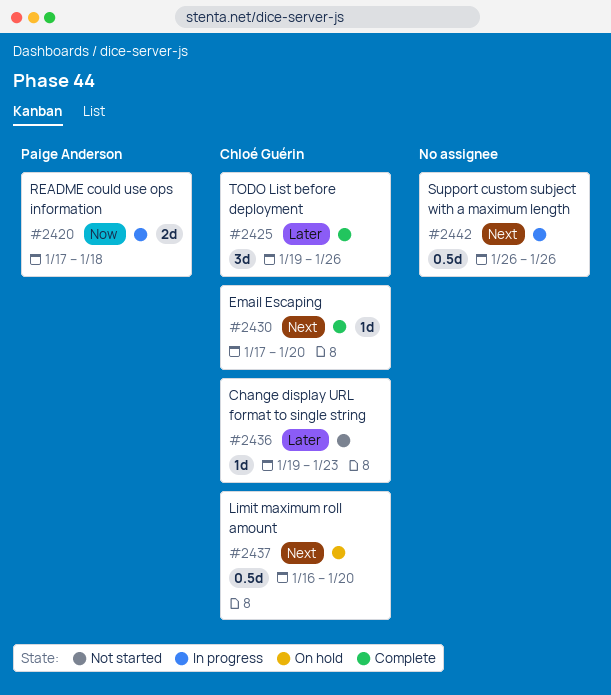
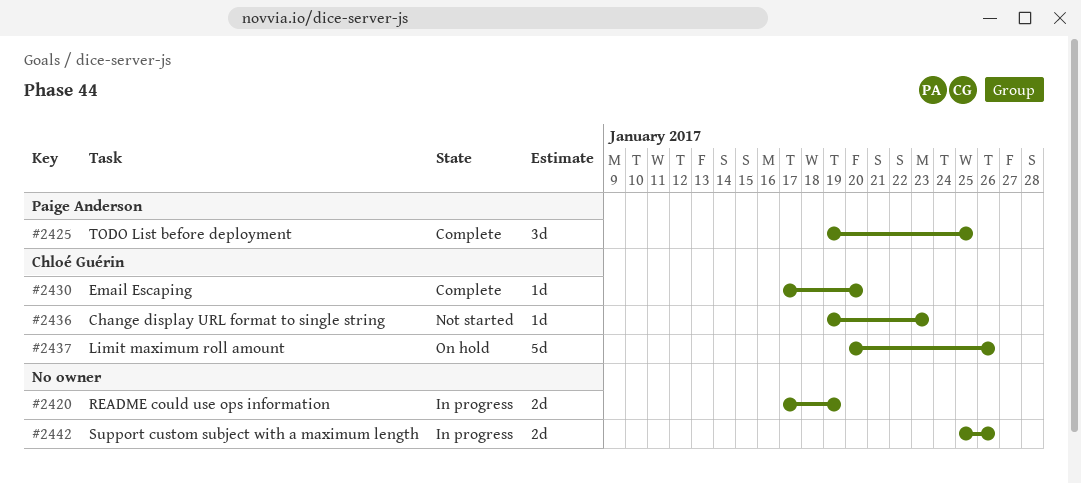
#2420, owner: Paige Anderson -> none
#2420, due: Jan 18 -> Jan 19
#2425, owner: Chloé Guérin -> Paige Anderson
#2425, due: Jan 26 -> Jan 25
#2437, estimate: 0.5d -> 5d
#2437, start: Jan 16 -> Jan 20
#2437, due: Jan 20 -> Jan 26
#2442, estimate: 0.5d -> 2d
#2442, start: Jan 26 -> Jan 25

